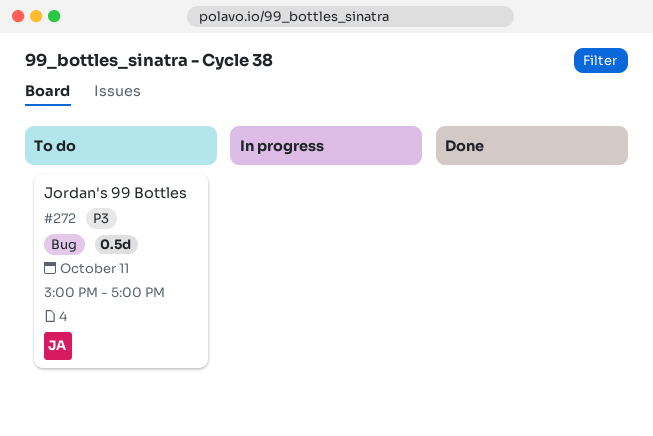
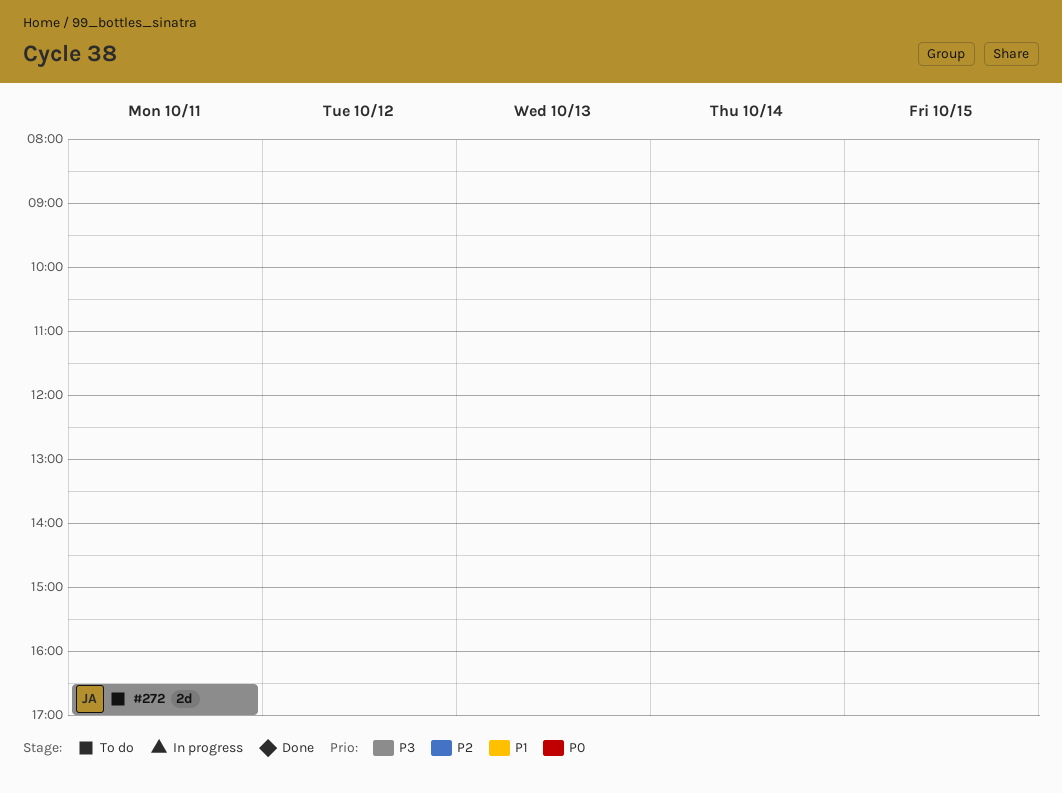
#272, estimate: 0.5d -> 2d
#272, begins: 15:00 -> 16:30

